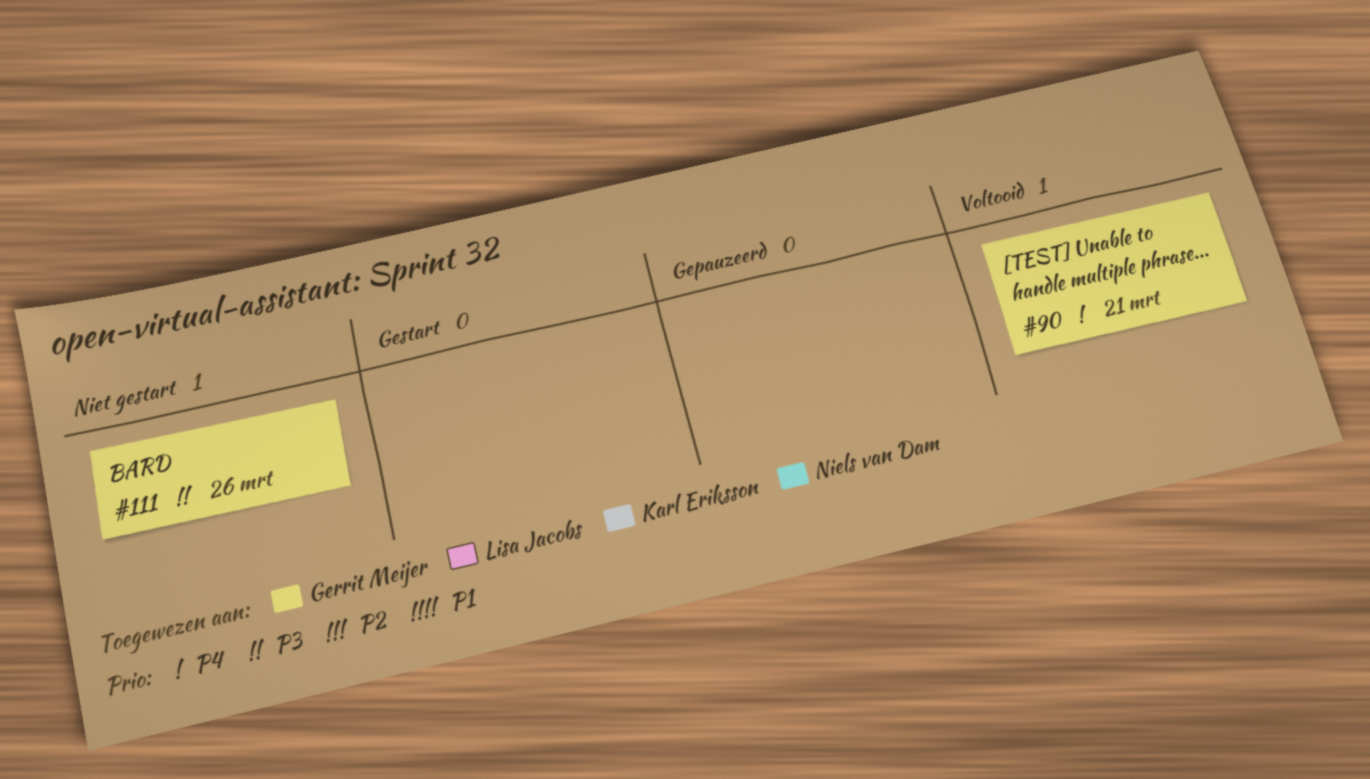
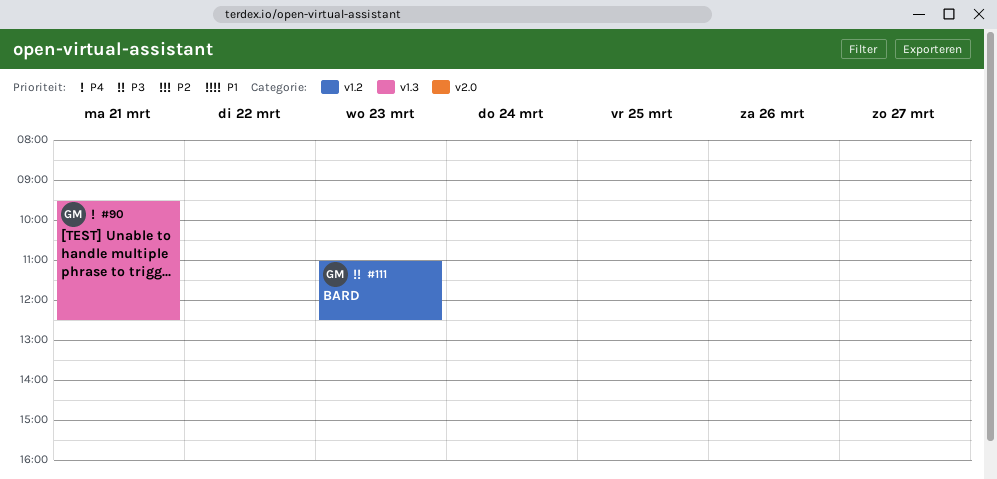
#111, day: Mar 26 -> Mar 23

